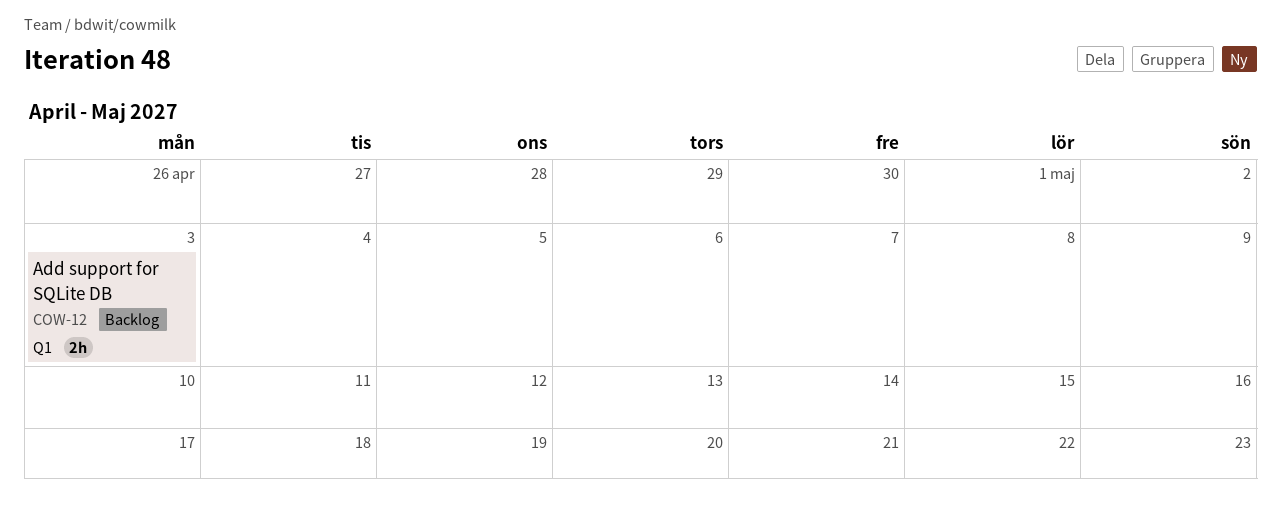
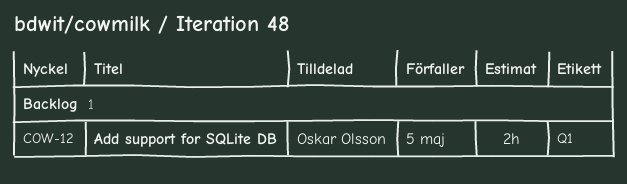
COW-12, due: May 3 -> May 5

